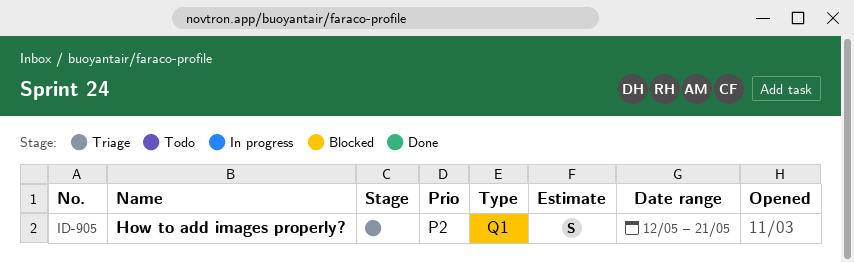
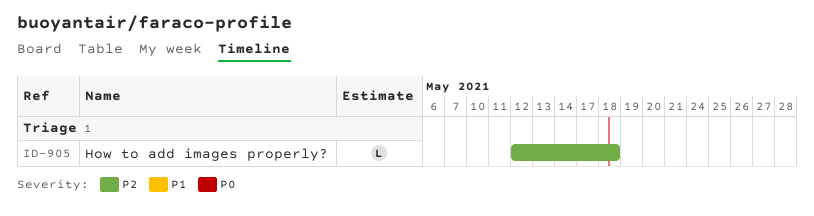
ID-905, estimate: S -> L
ID-905, due: May 21 -> May 18

